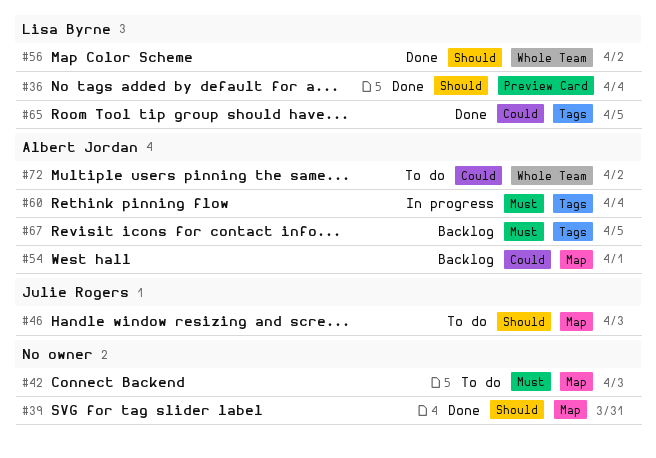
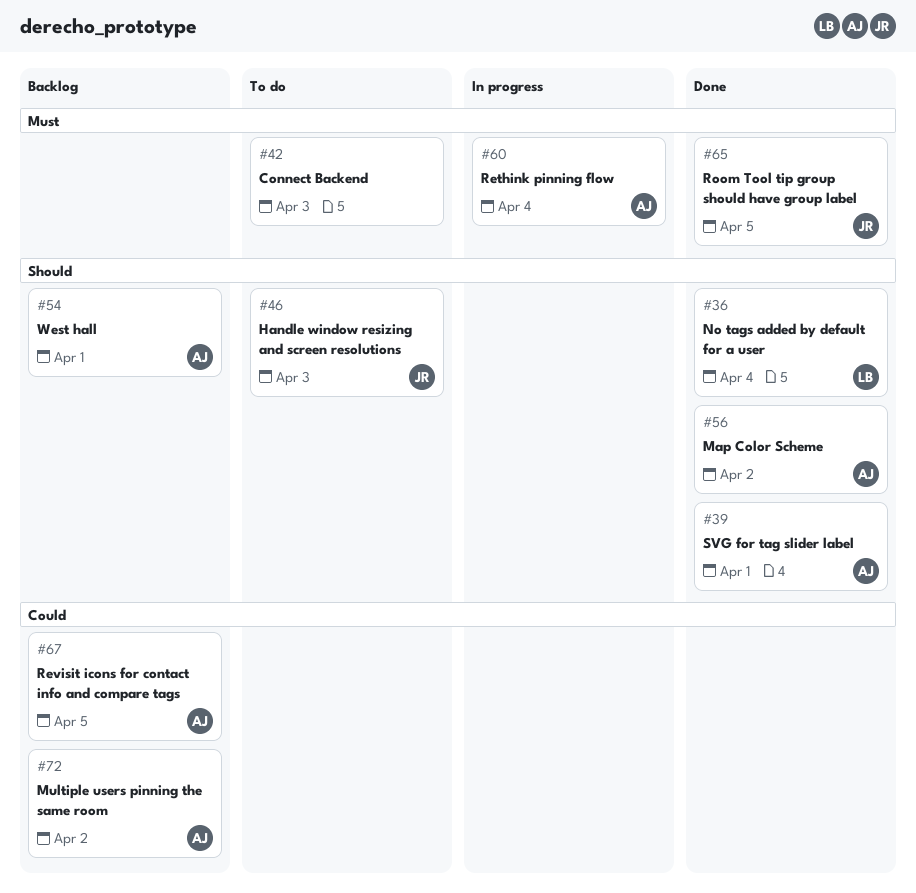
#39, owner: none -> Albert Jordan
#39, day: Mar 31 -> Apr 1
#54, priority: Could -> Should
#56, owner: Lisa Byrne -> Albert Jordan
#65, owner: Lisa Byrne -> Julie Rogers
#65, priority: Could -> Must
#67, priority: Must -> Could
#72, status: To do -> Backlog

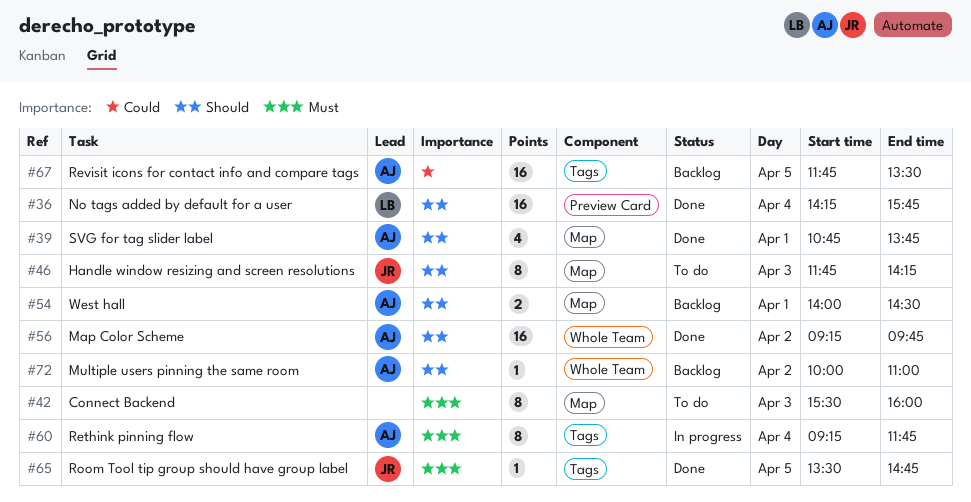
#72, priority: Could -> Should

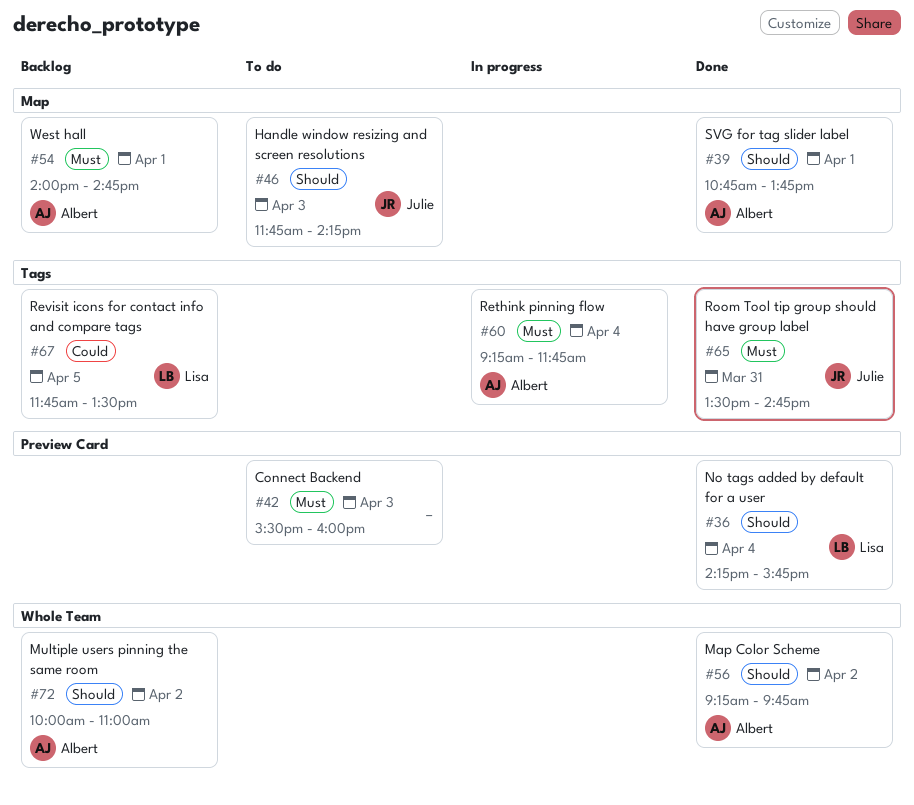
#42, label: Map -> Preview Card
#54, priority: Should -> Must
#54, ends: 14:30 -> 14:45
#65, day: Apr 5 -> Mar 31
#67, owner: Albert -> Lisa

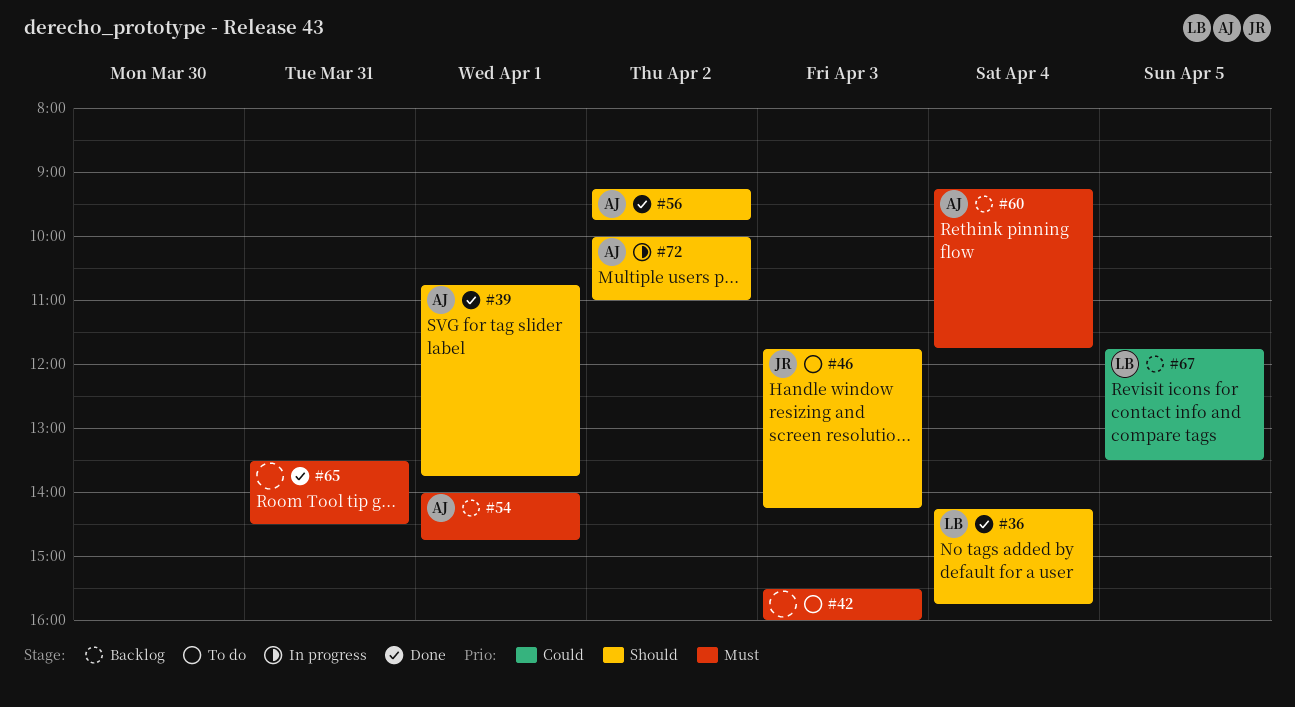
#60, status: In progress -> Backlog
#65, owner: Julie -> none
#65, ends: 14:45 -> 14:30
#72, status: Backlog -> In progress

